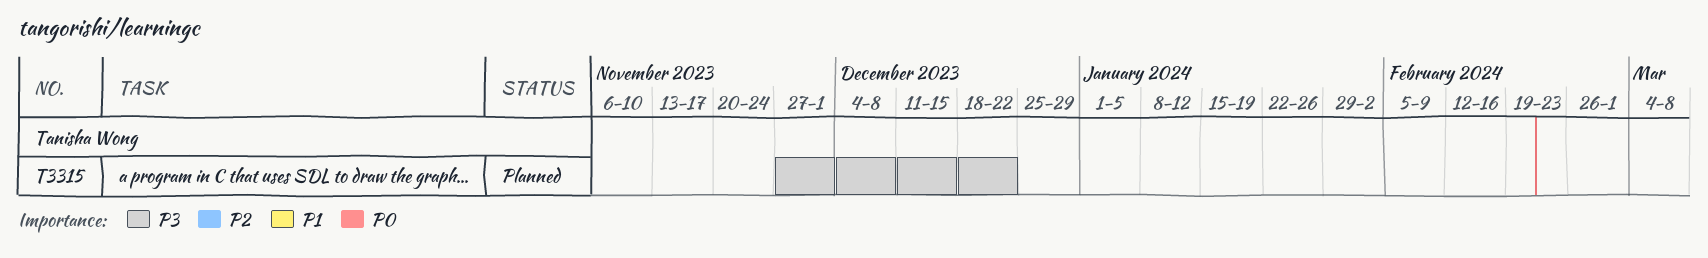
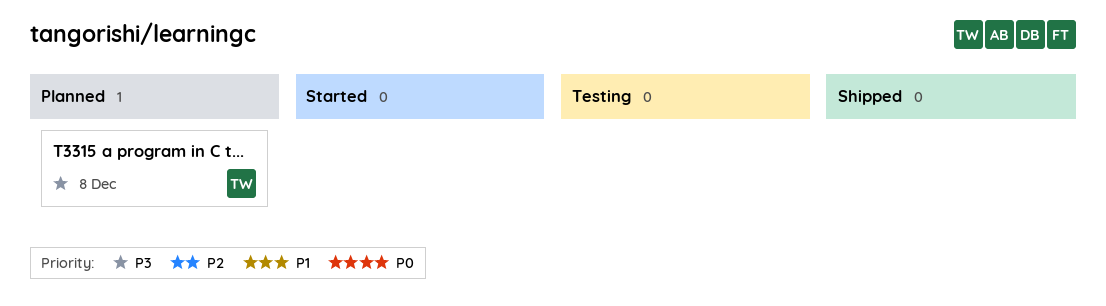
T3315, due: Dec 22 -> Dec 8

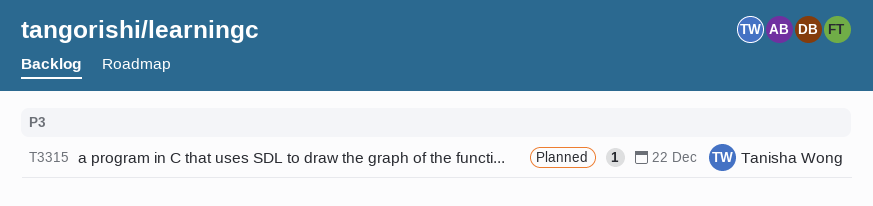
T3315, due: Dec 8 -> Dec 22

